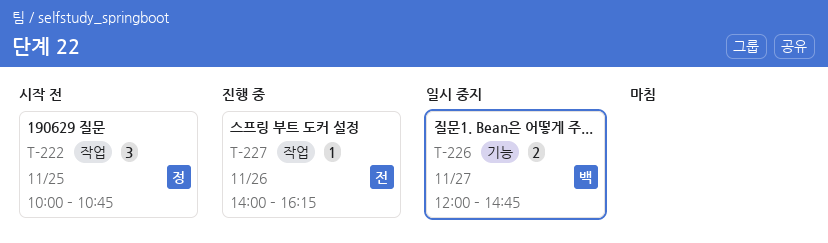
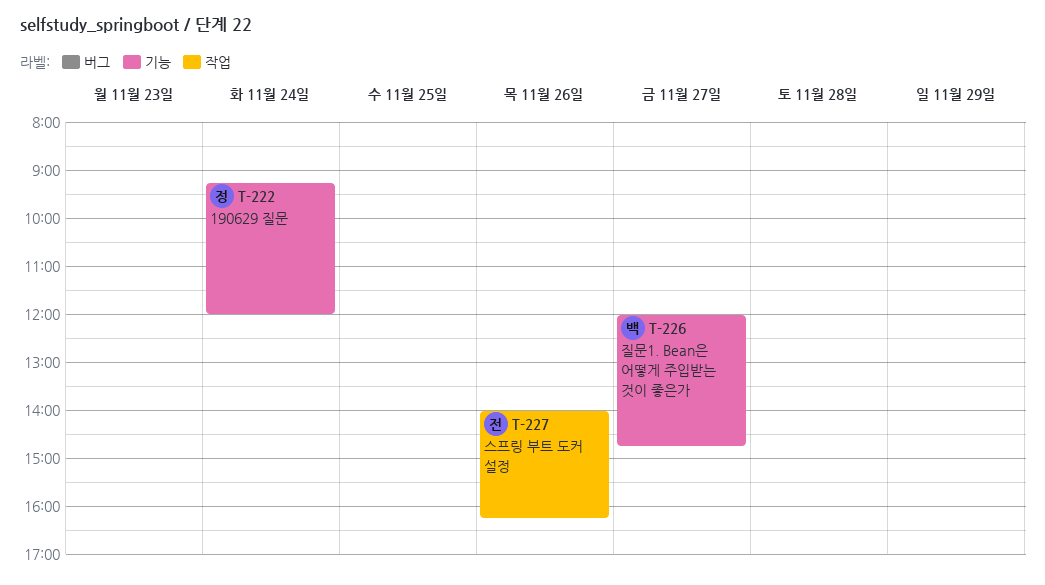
T-222, label: 작업 -> 기능
T-222, day: Nov 25 -> Nov 24
T-222, begins: 10:00 -> 09:15
T-222, ends: 10:45 -> 12:00

